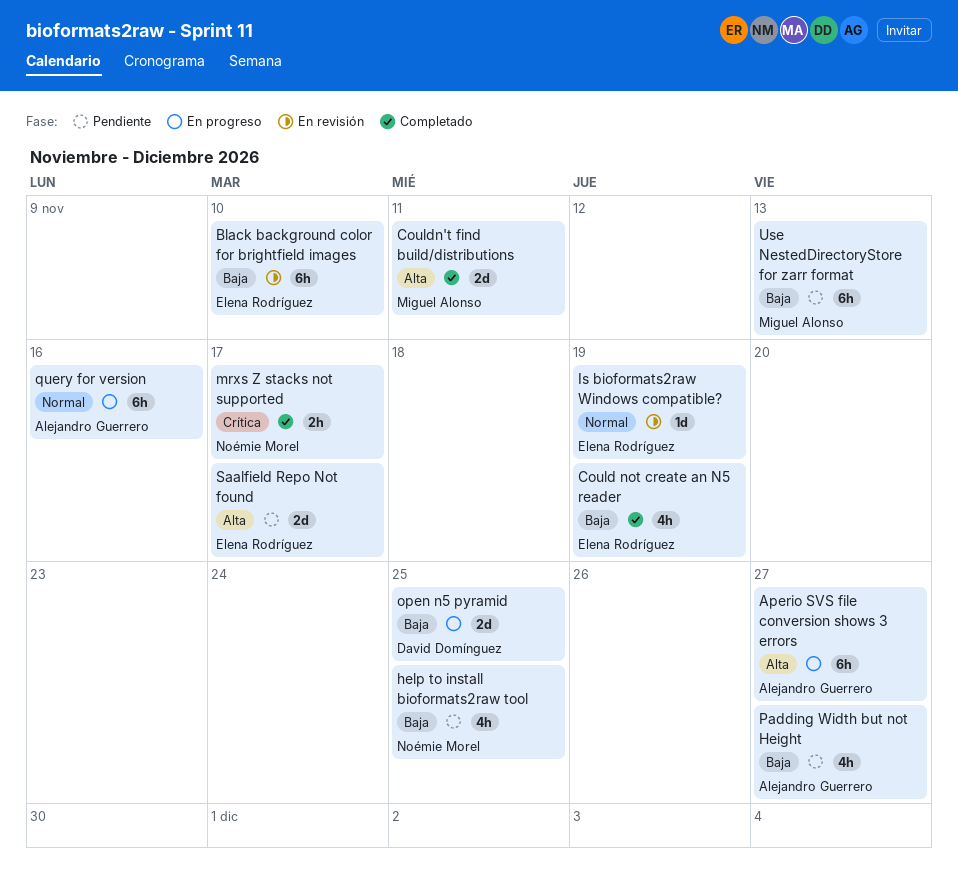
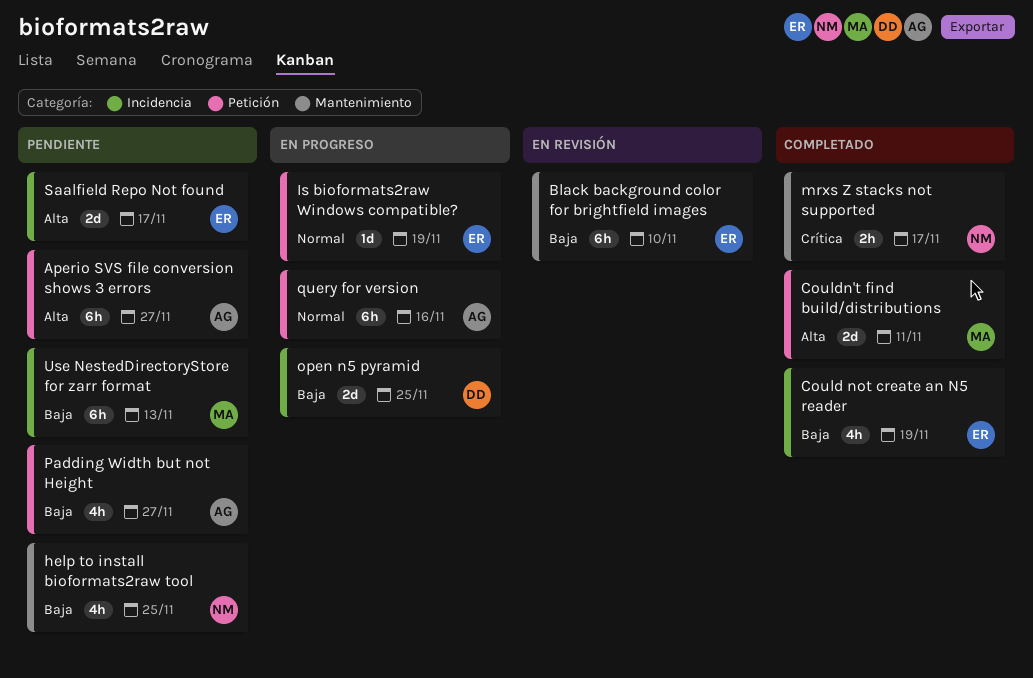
Aperio SVS file conversion shows 3 errors, status: En progreso -> Pendiente
Is bioformats2raw Windows compatible?, status: En revisión -> En progreso

